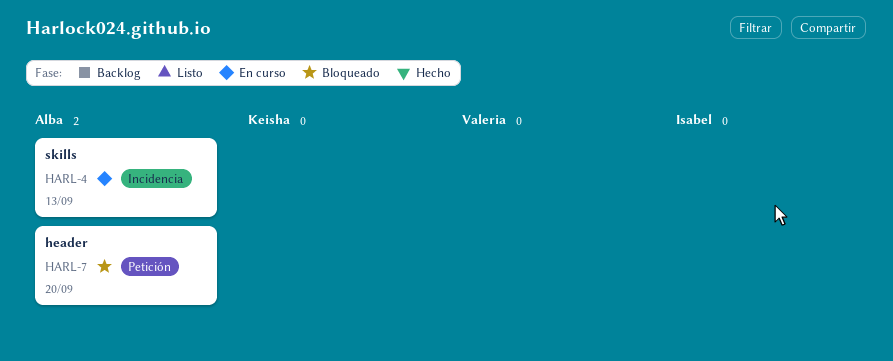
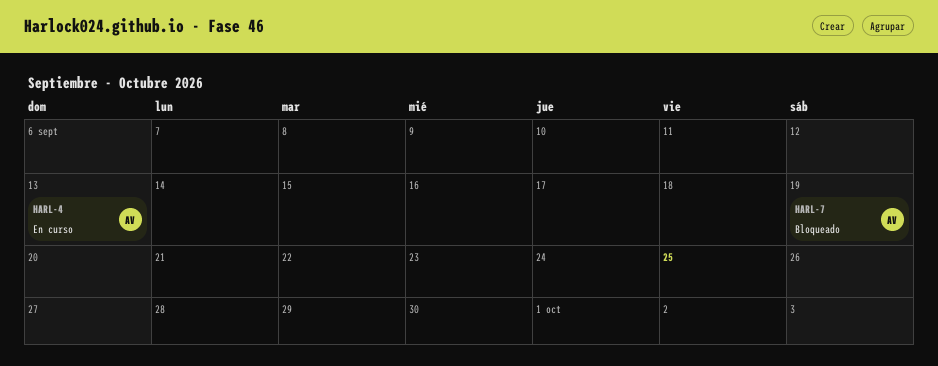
HARL-7, due: Sep 20 -> Sep 19

